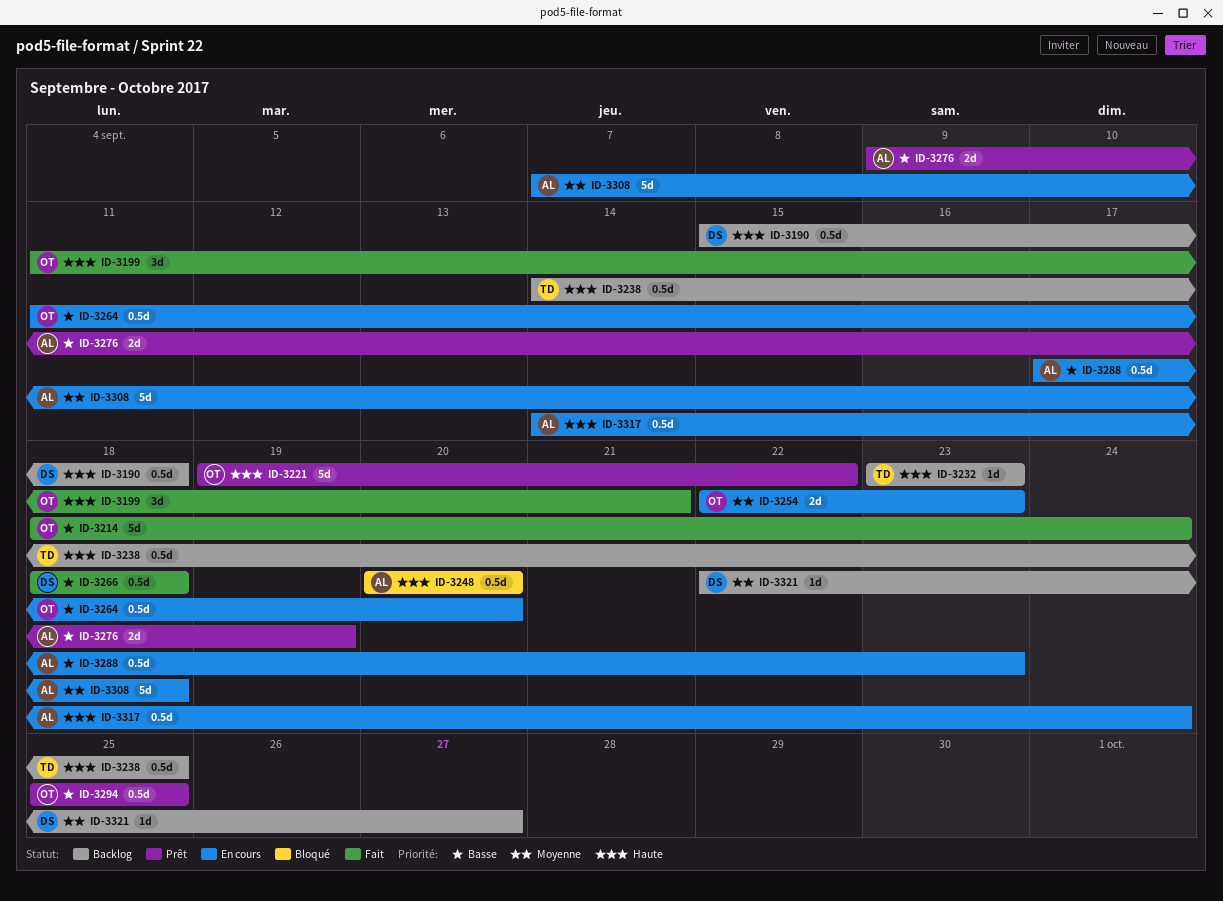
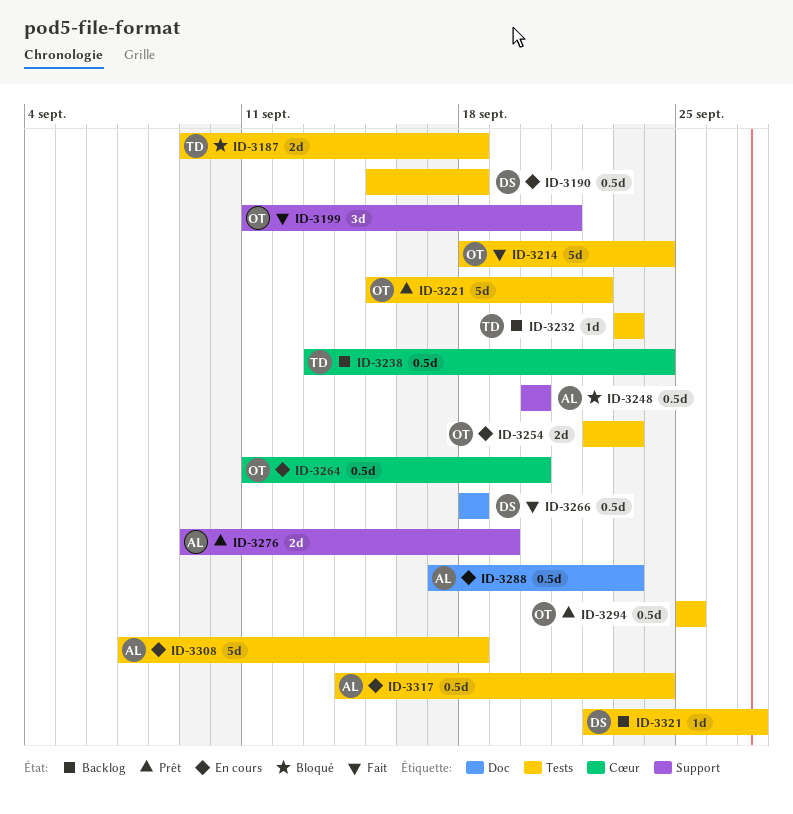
ID-3187: none -> present
ID-3190, status: Backlog -> En cours
ID-3221, start: Sep 19 -> Sep 15
ID-3238, start: Sep 14 -> Sep 13
ID-3238, due: Sep 25 -> Sep 24

